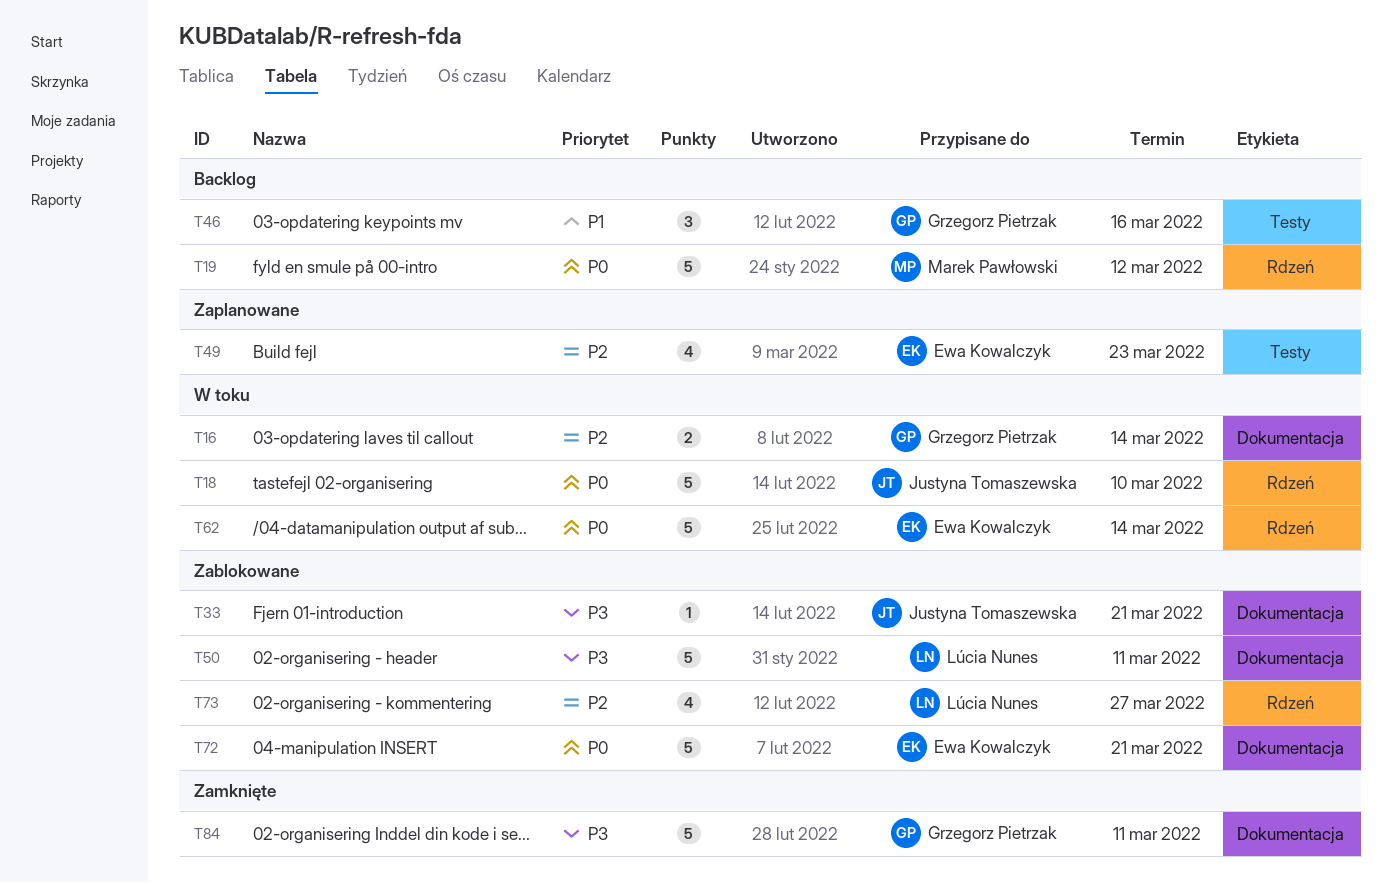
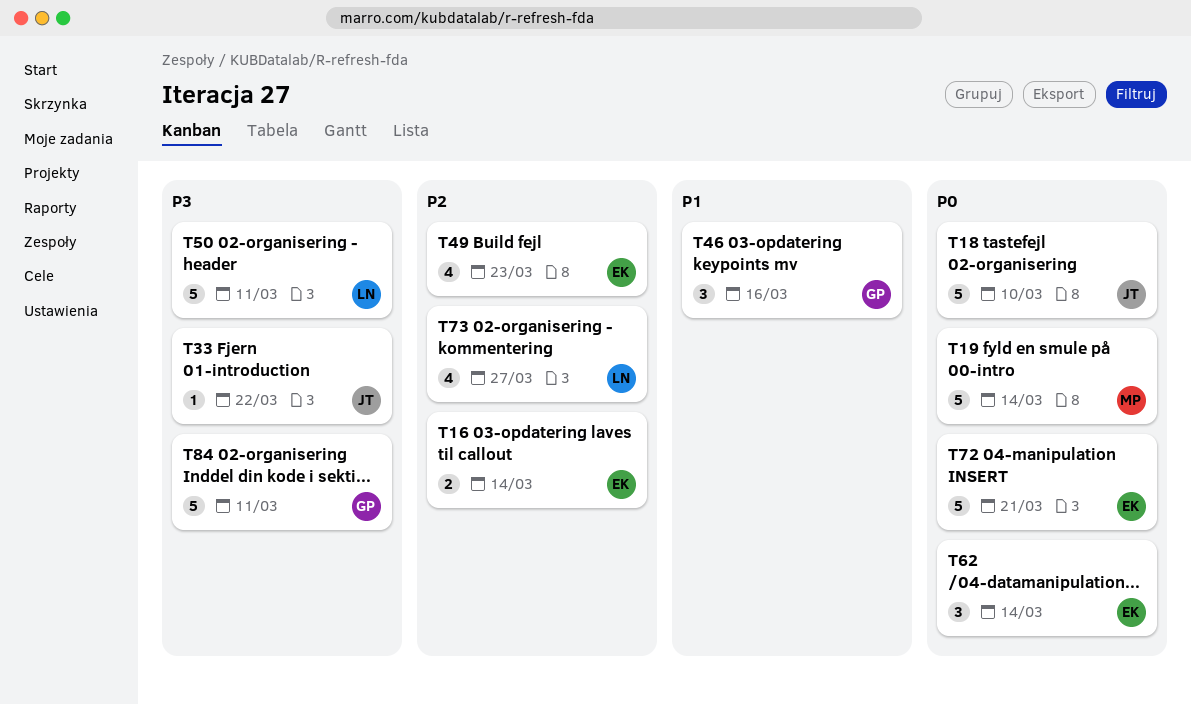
T16, owner: Grzegorz Pietrzak -> Ewa Kowalczyk
T19, due: Mar 12 -> Mar 14
T33, due: Mar 21 -> Mar 22
T62, estimate: 5 -> 3

